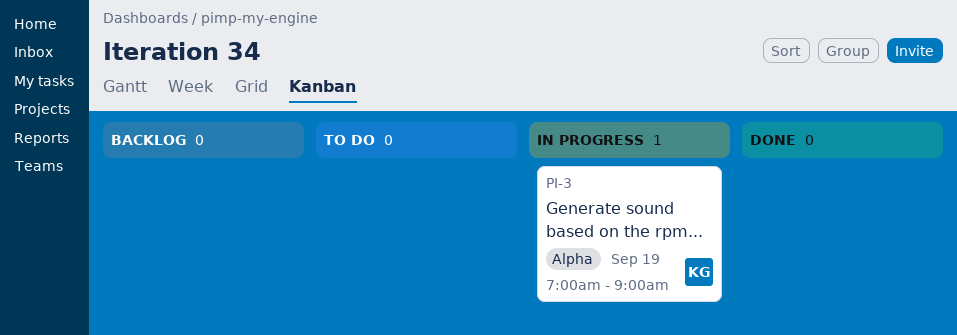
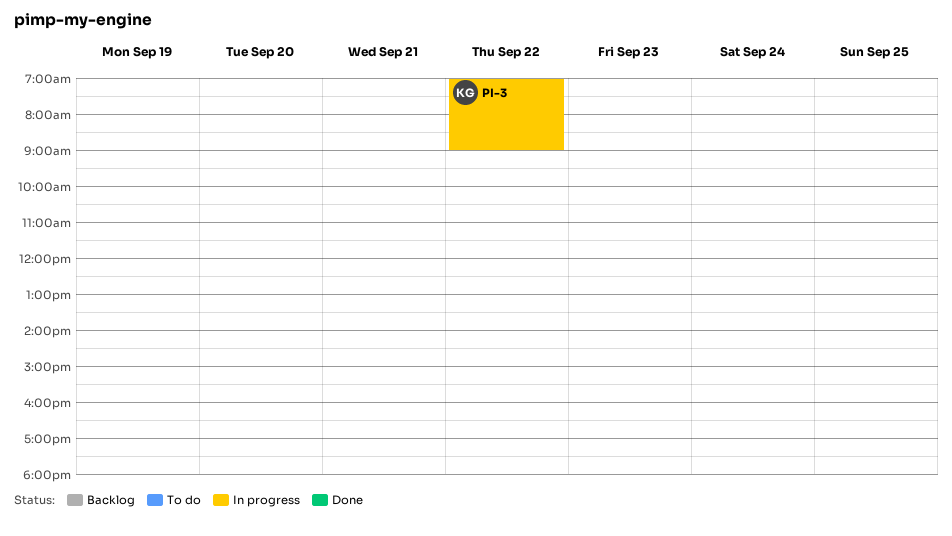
PI-3, day: Sep 19 -> Sep 22

